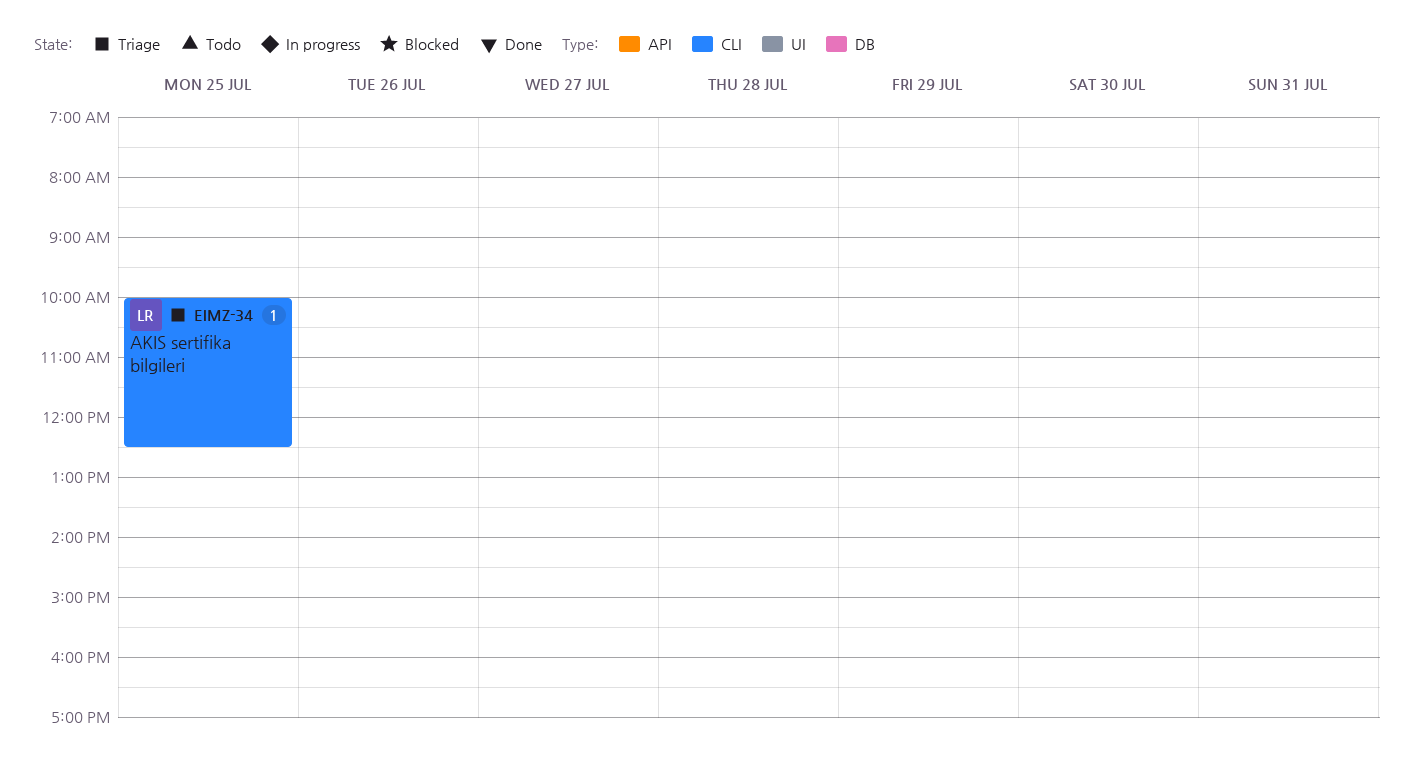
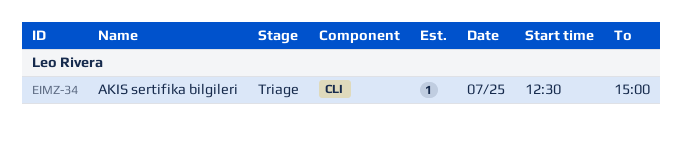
EIMZ-34, begins: 10:00 -> 12:30
EIMZ-34, ends: 12:30 -> 15:00

